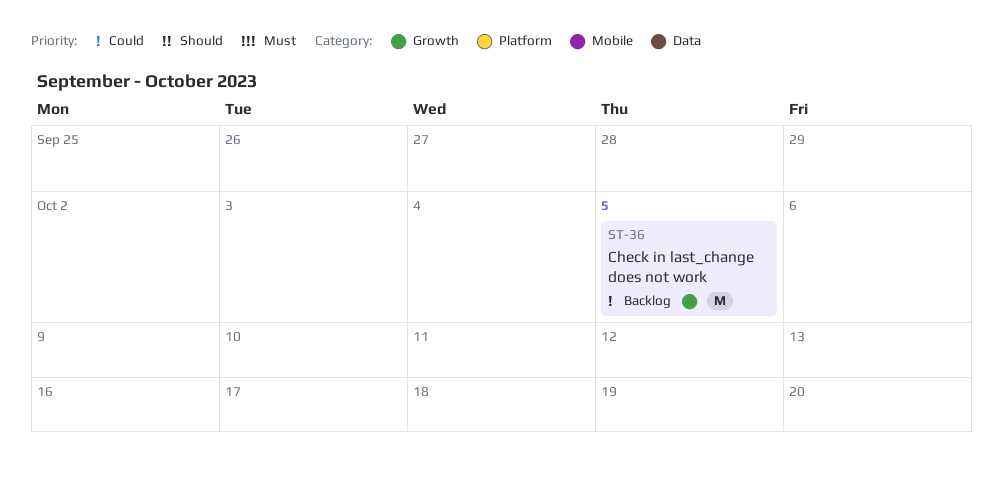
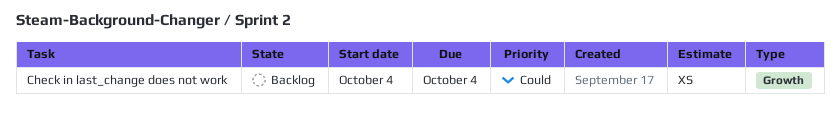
Check in last_change does not work, estimate: M -> XS
Check in last_change does not work, due: Oct 5 -> Oct 4

